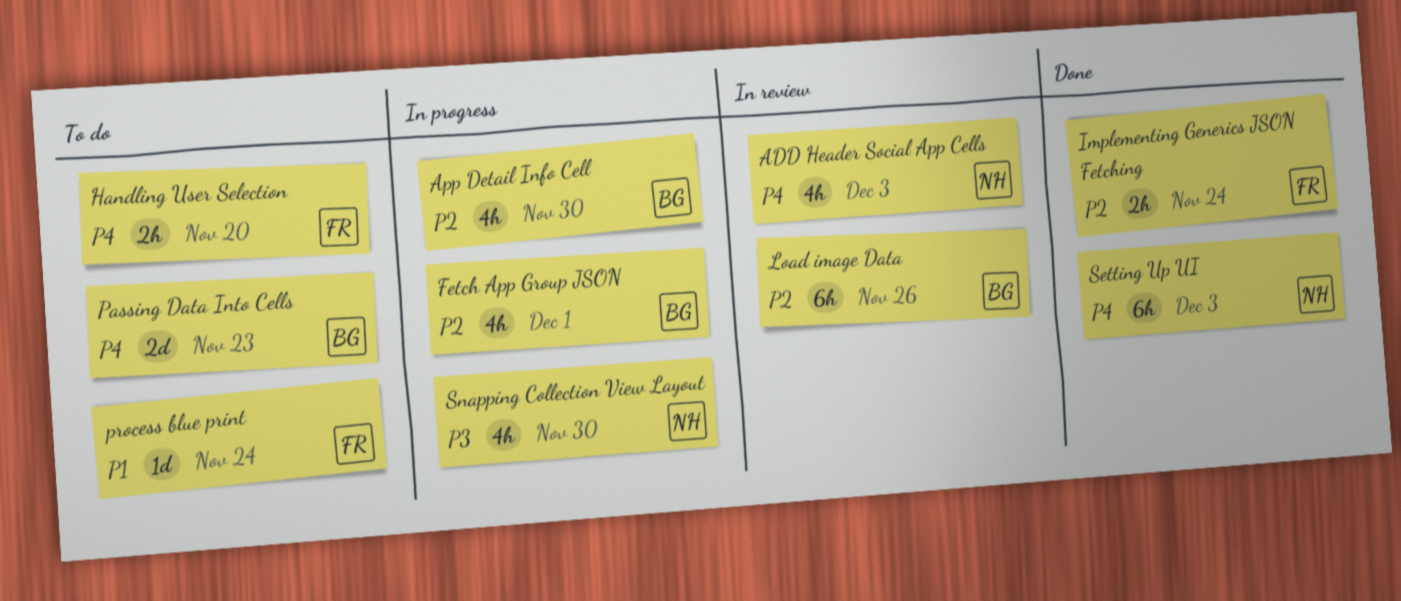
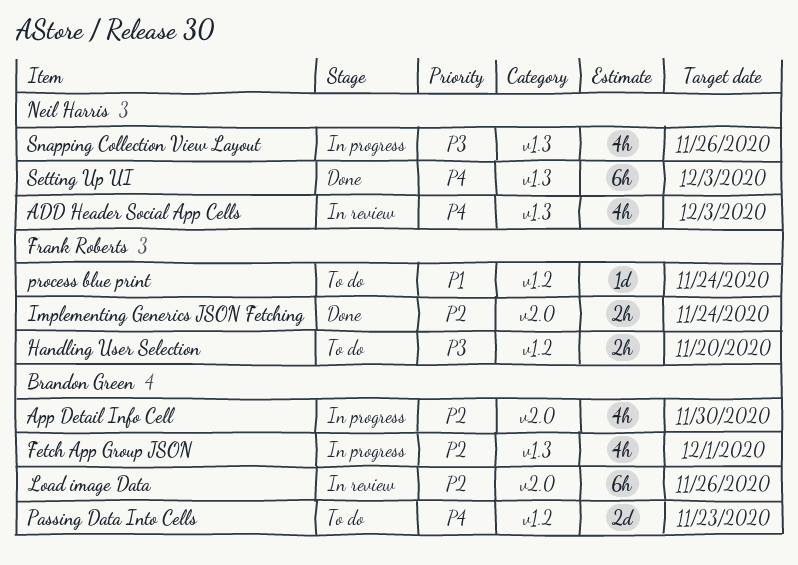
Handling User Selection, priority: P4 -> P3
Snapping Collection View Layout, due: Nov 30 -> Nov 26

